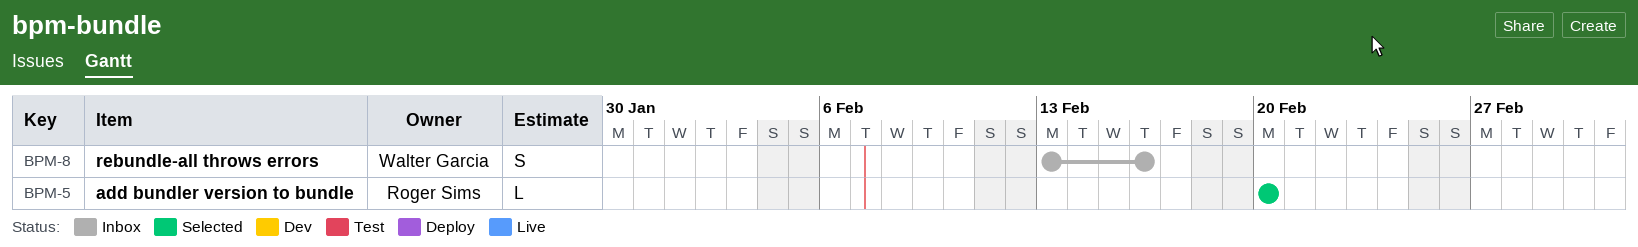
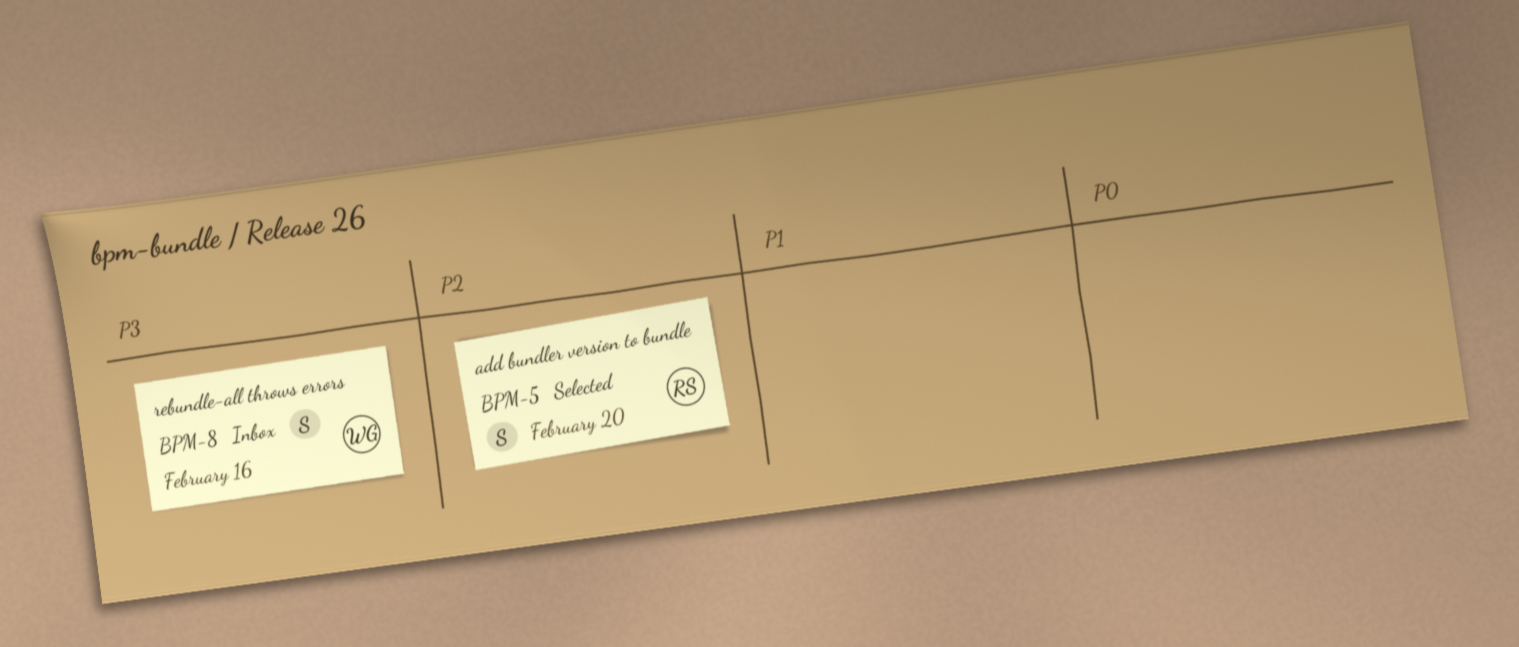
BPM-5, estimate: L -> S

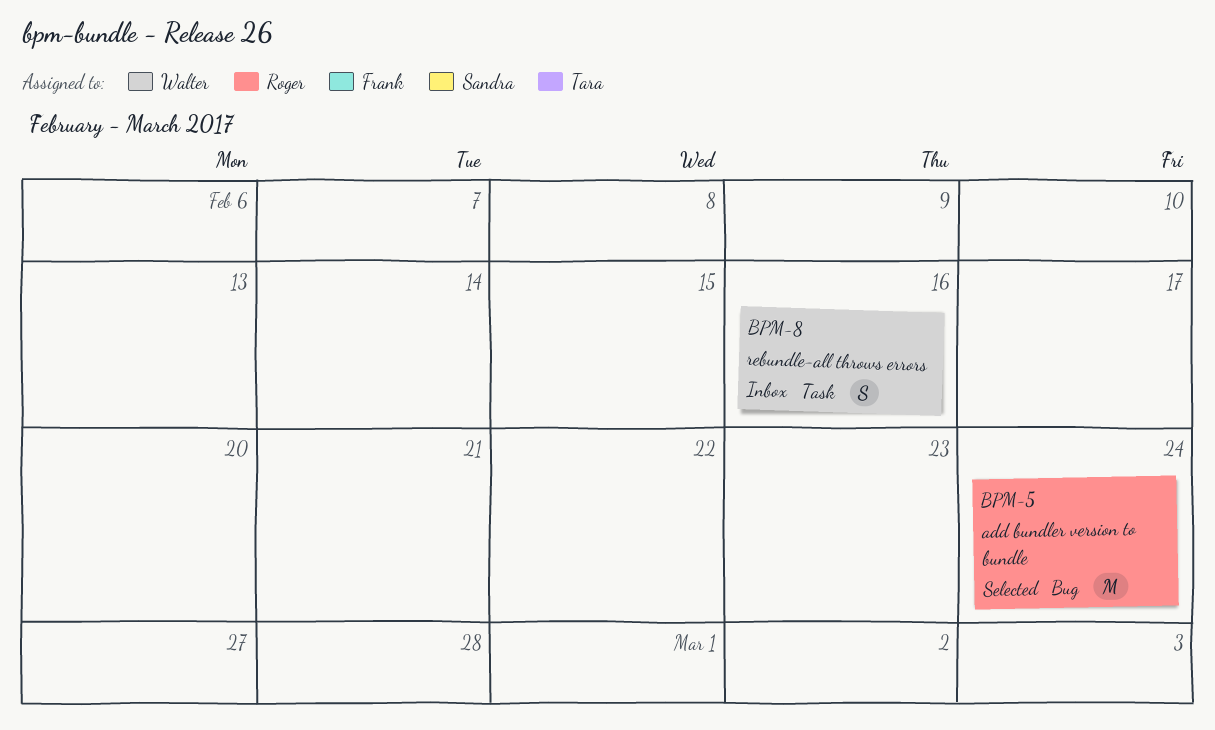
BPM-5, estimate: S -> M
BPM-5, due: Feb 20 -> Feb 24

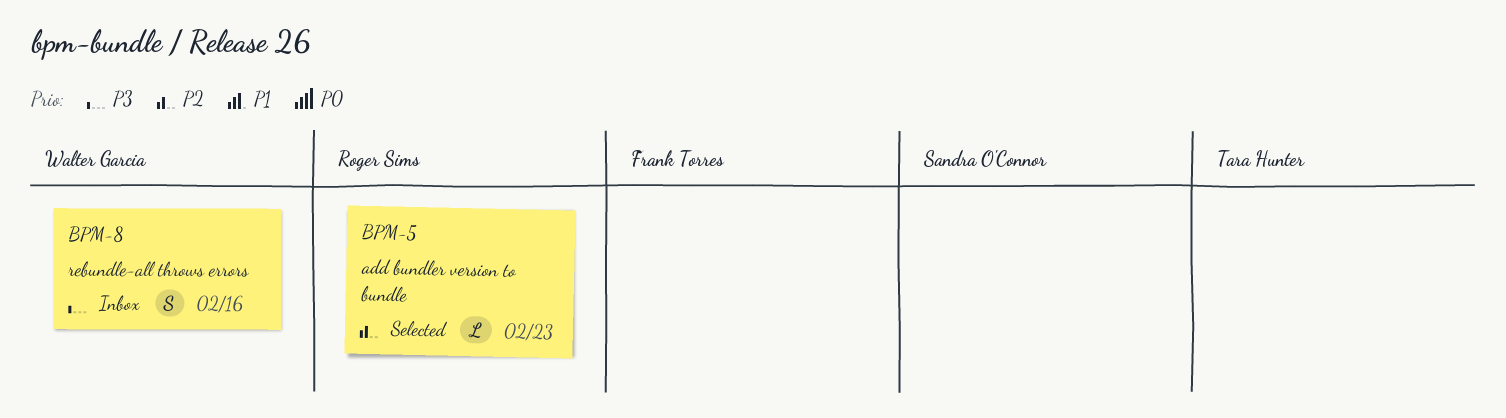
BPM-5, estimate: M -> L
BPM-5, due: Feb 24 -> Feb 23

